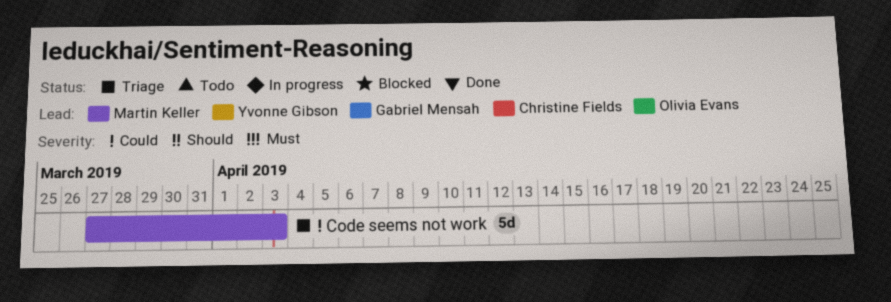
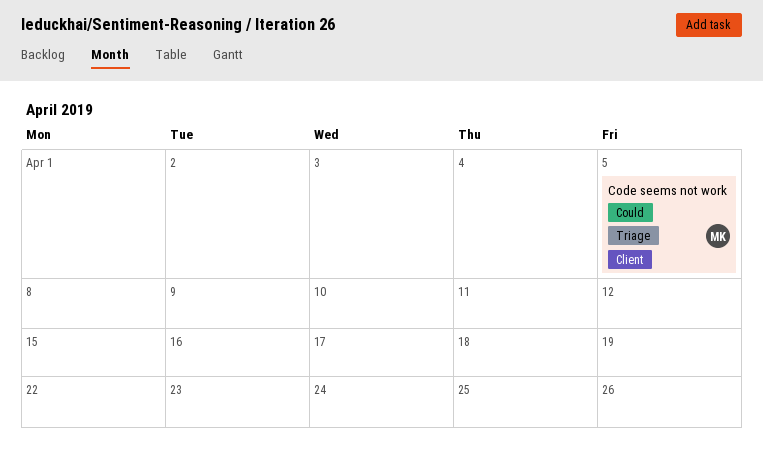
Code seems not work, due: Apr 3 -> Apr 5

